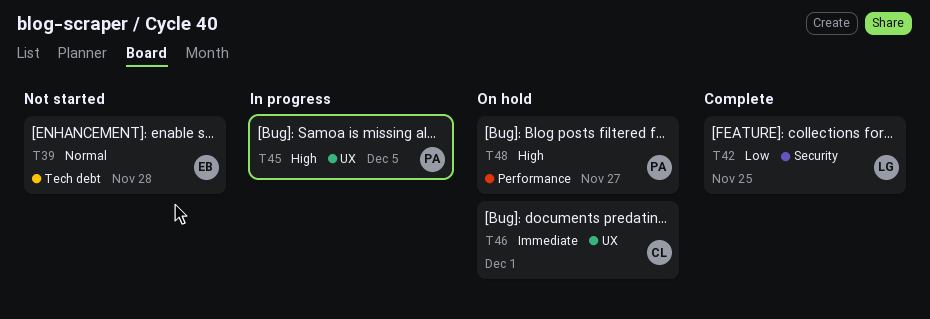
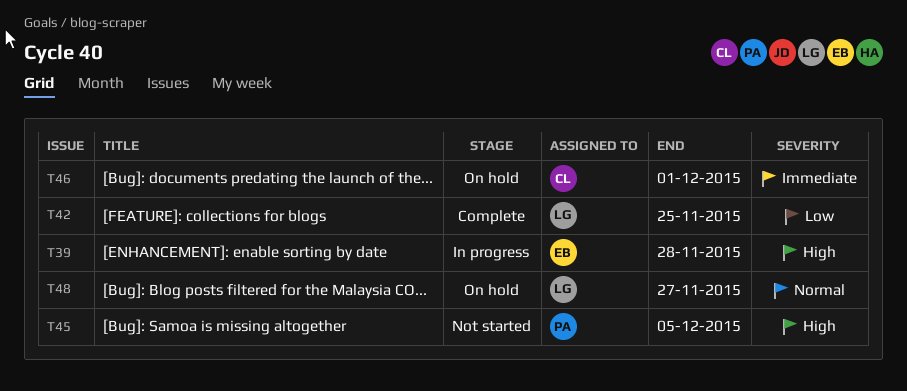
T39, status: Not started -> In progress
T39, priority: Normal -> High
T45, status: In progress -> Not started
T48, owner: PA -> LG
T48, priority: High -> Normal

